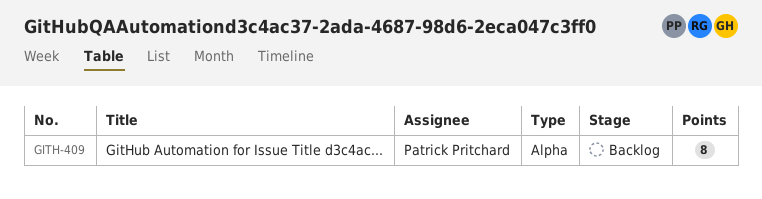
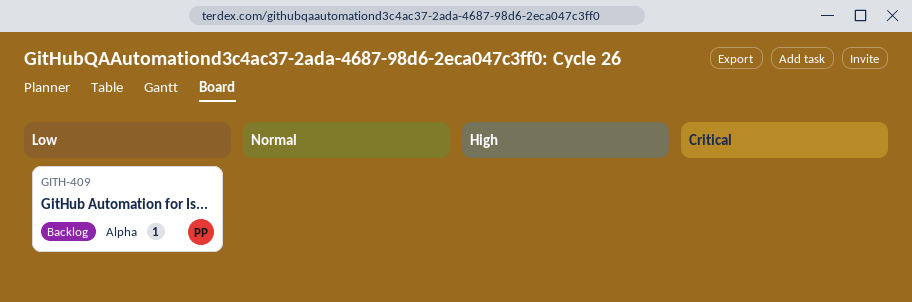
GITH-409, estimate: 8 -> 1

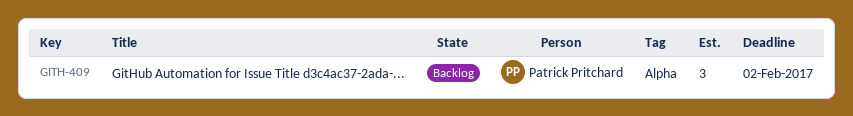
GITH-409, estimate: 1 -> 3

